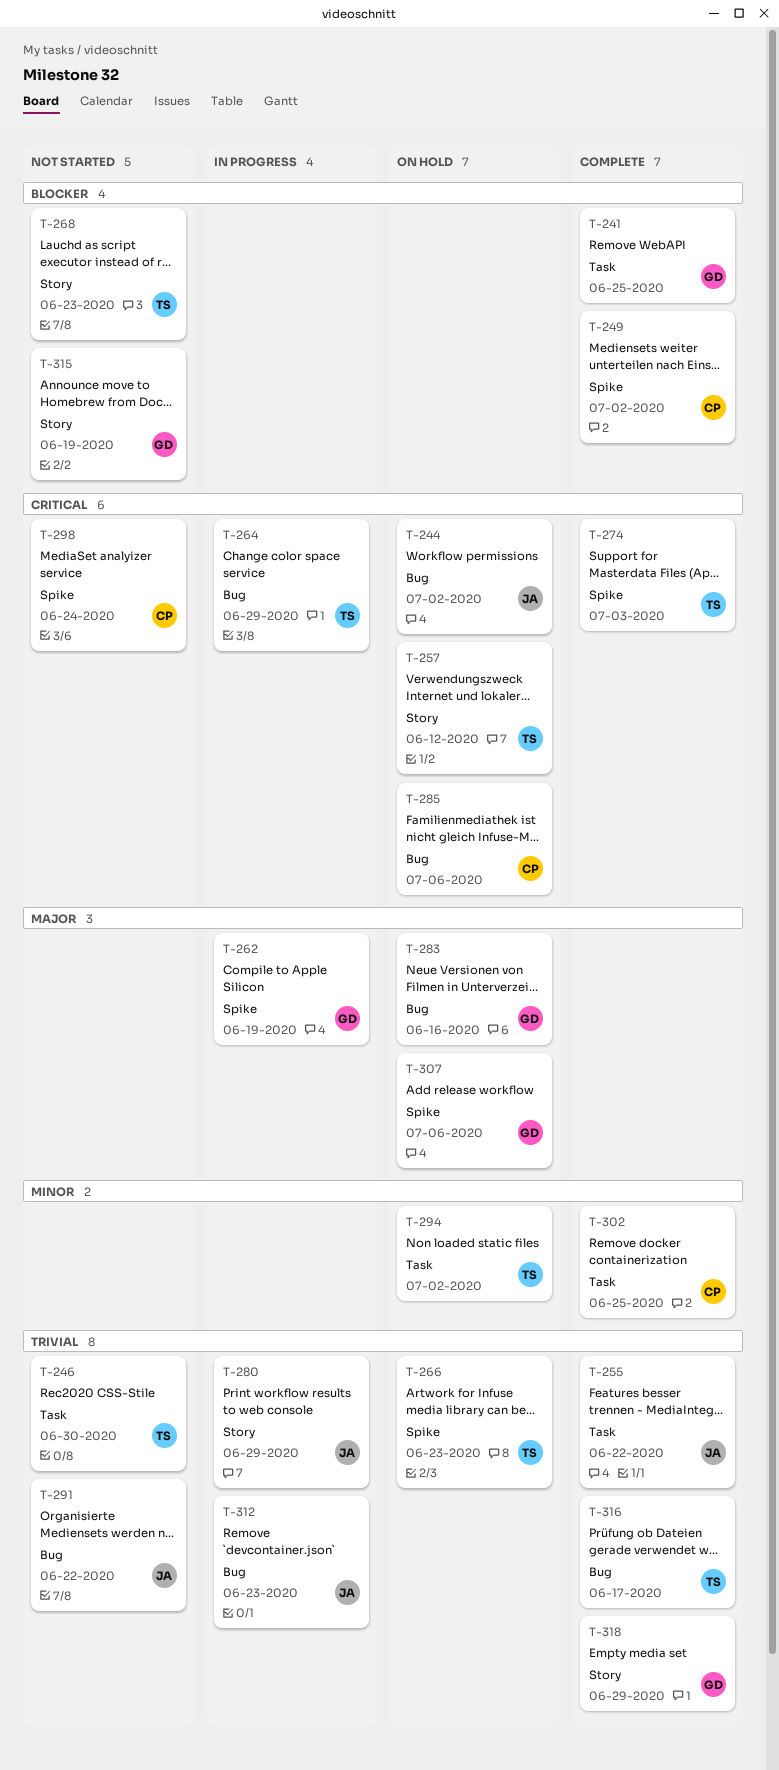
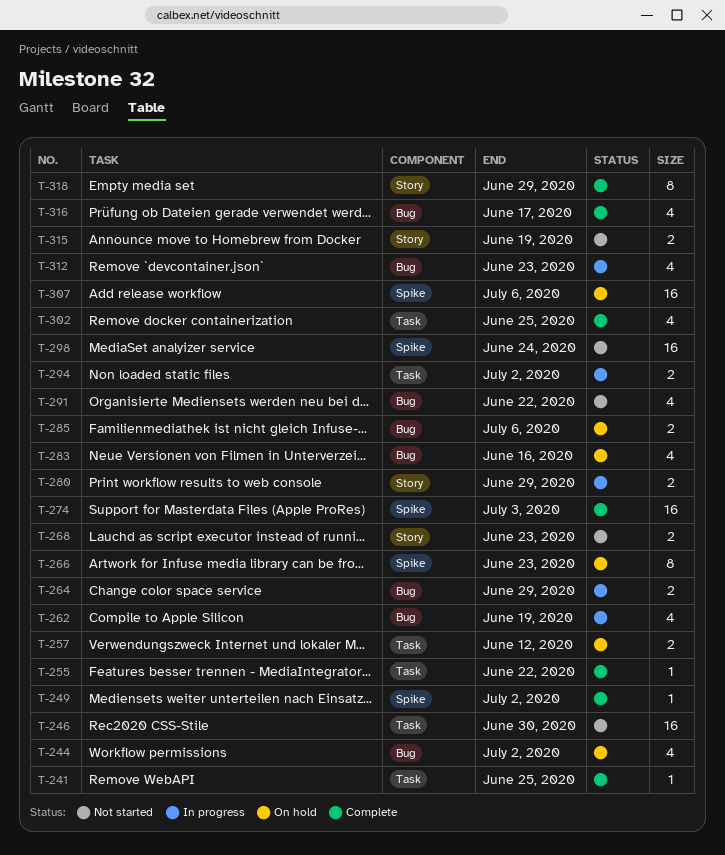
T-257, label: Story -> Task
T-262, label: Spike -> Bug
T-294, status: On hold -> In progress

